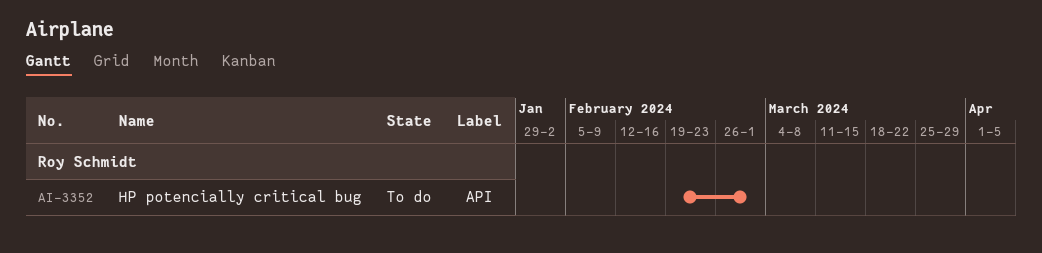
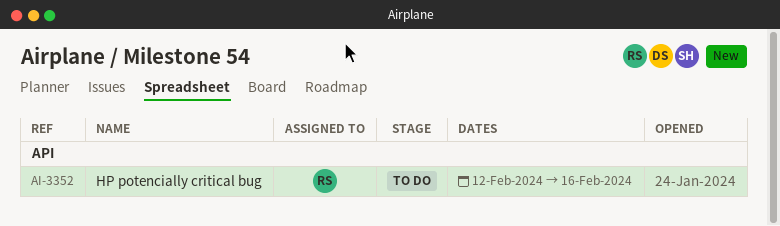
AI-3352, start: Feb 19 -> Feb 12
AI-3352, due: Mar 1 -> Feb 16

